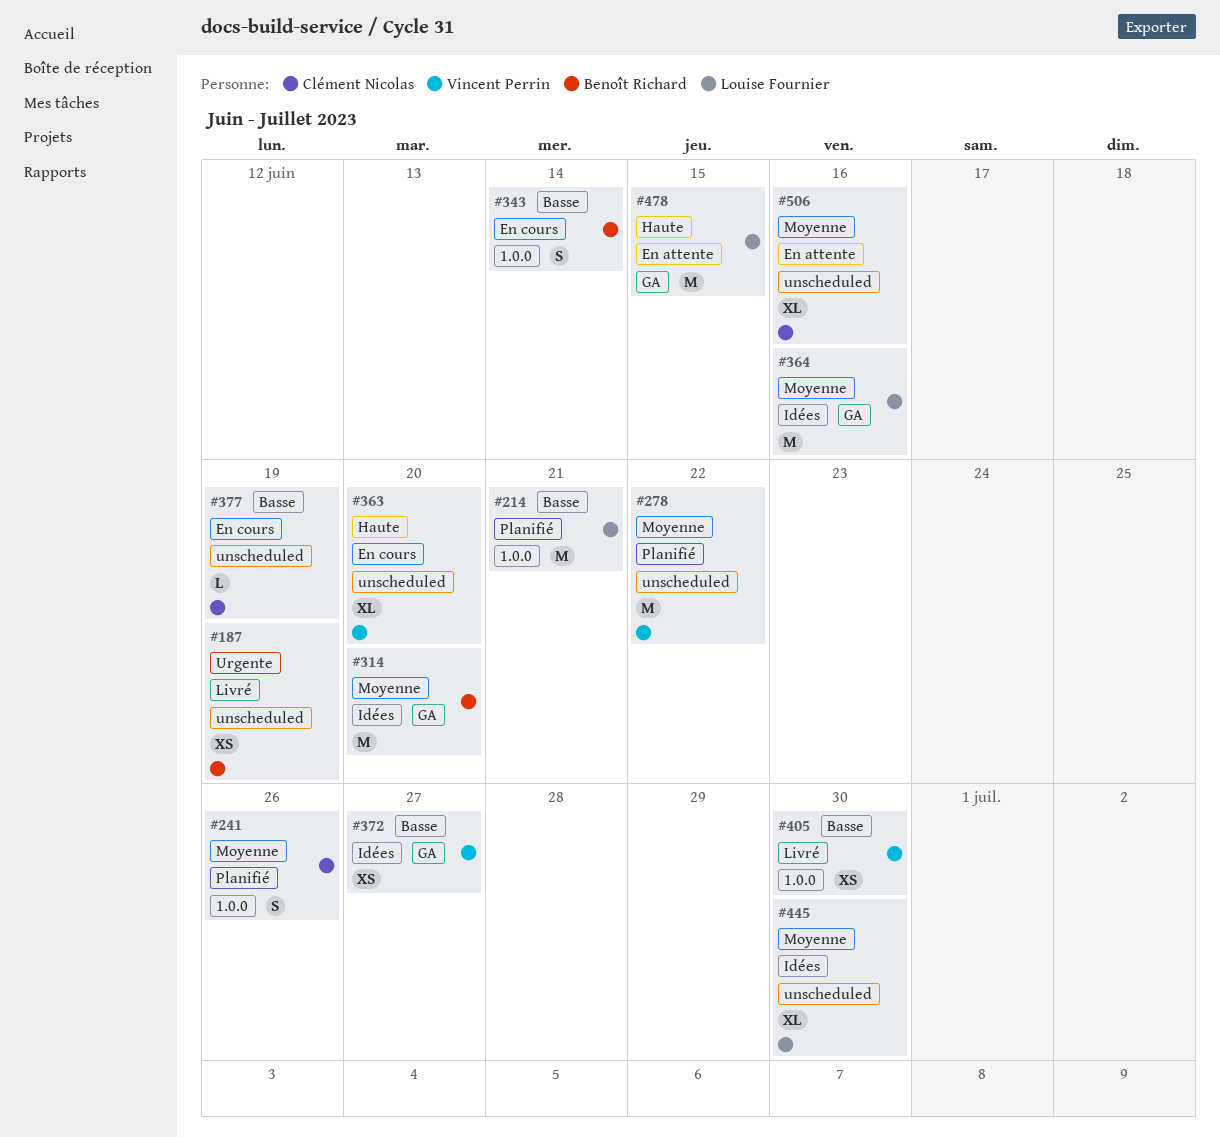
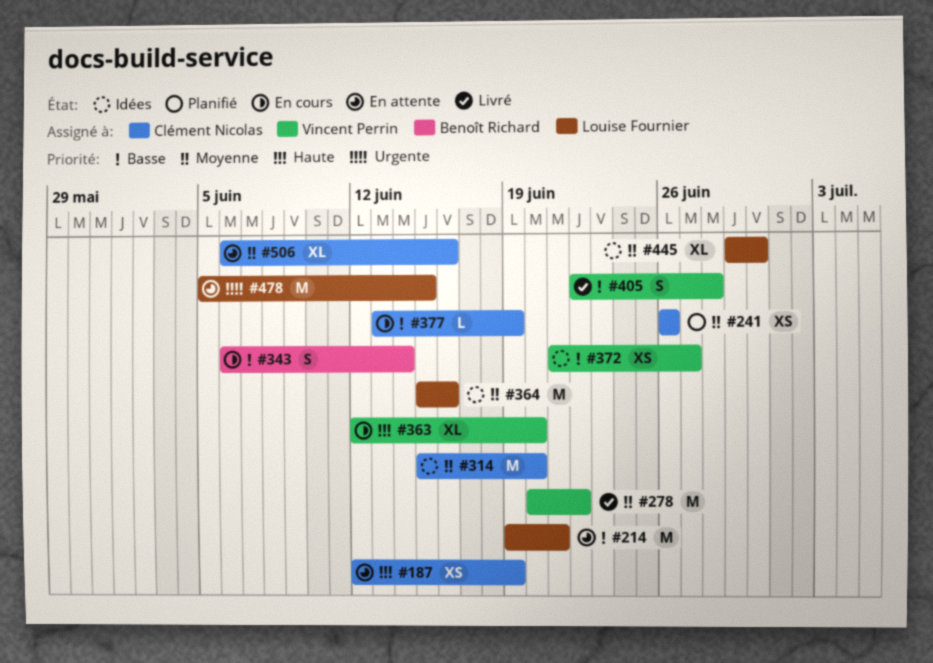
#187, status: Livré -> En attente
#187, owner: Benoît Richard -> Clément Nicolas
#187, priority: Urgente -> Haute
#214, status: Planifié -> En attente
#241, estimate: S -> XS
#278, status: Planifié -> Livré
#314, owner: Benoît Richard -> Clément Nicolas
#405, estimate: XS -> S
#405, due: Jun 30 -> Jun 28
#478, priority: Haute -> Urgente

